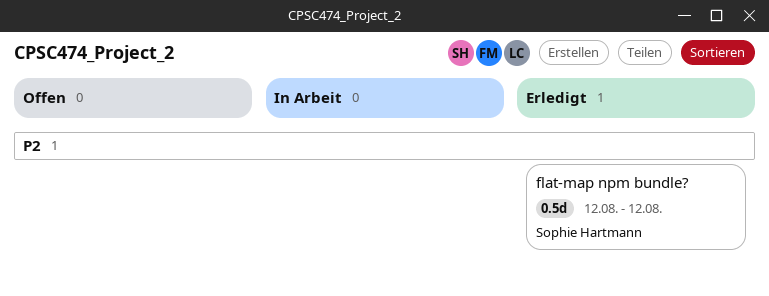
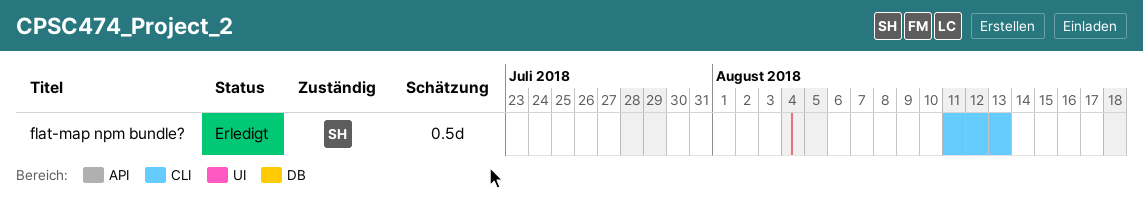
flat-map npm bundle?, start: Aug 12 -> Aug 11
flat-map npm bundle?, due: Aug 12 -> Aug 13

